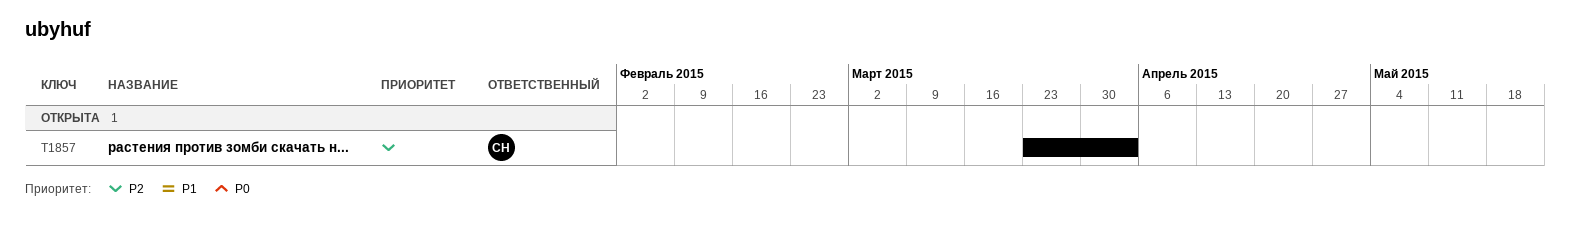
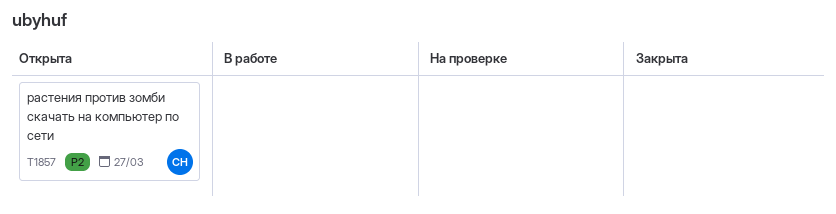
T1857, due: Apr 3 -> Mar 27

